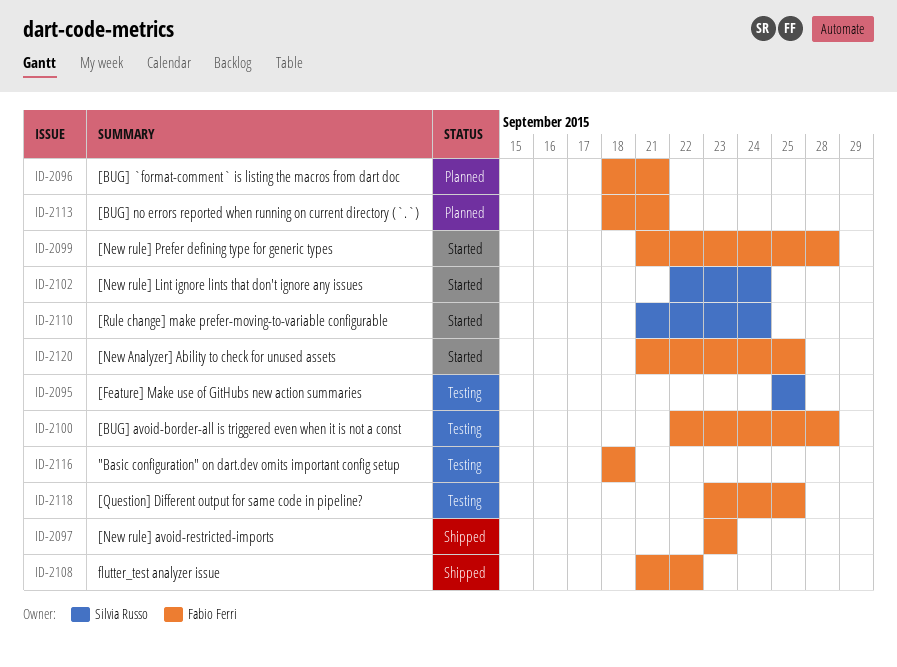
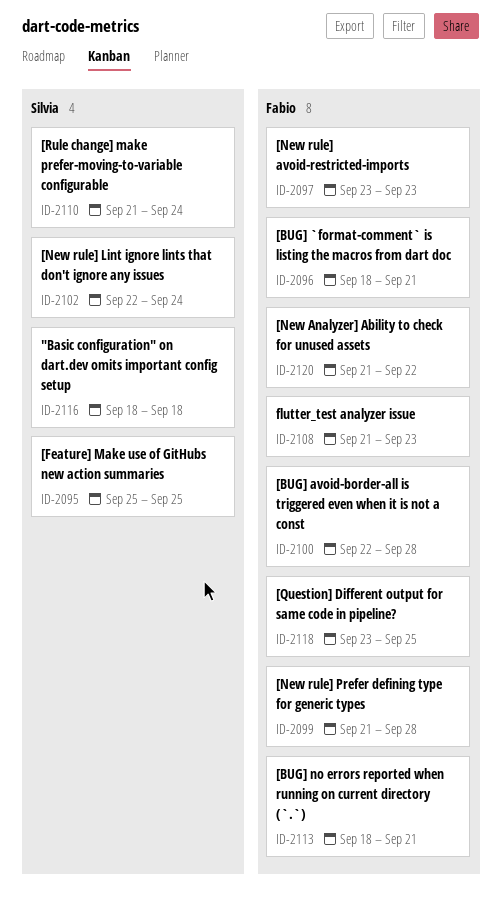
ID-2108, due: Sep 22 -> Sep 23
ID-2116, owner: Fabio Ferri -> Silvia Russo
ID-2120, due: Sep 25 -> Sep 22

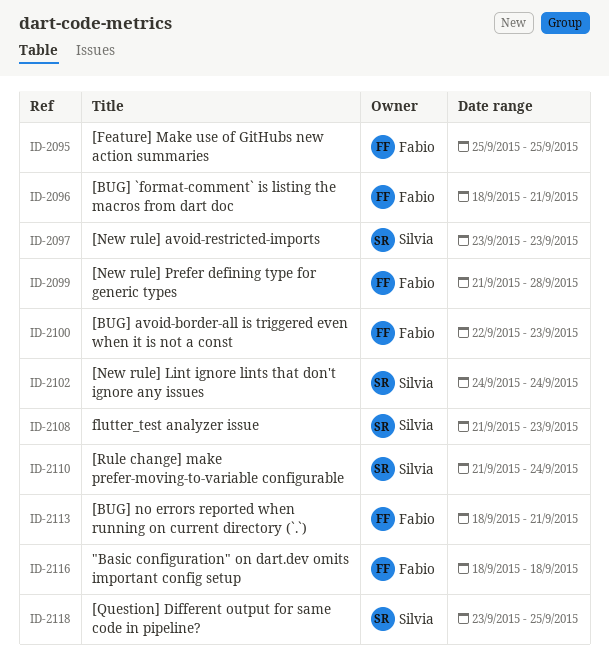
ID-2095, owner: Silvia -> Fabio
ID-2097, owner: Fabio -> Silvia
ID-2100, due: Sep 28 -> Sep 23
ID-2102, start: Sep 22 -> Sep 24
ID-2108, owner: Fabio -> Silvia
ID-2116, owner: Silvia -> Fabio
ID-2118, owner: Fabio -> Silvia
ID-2120: present -> none

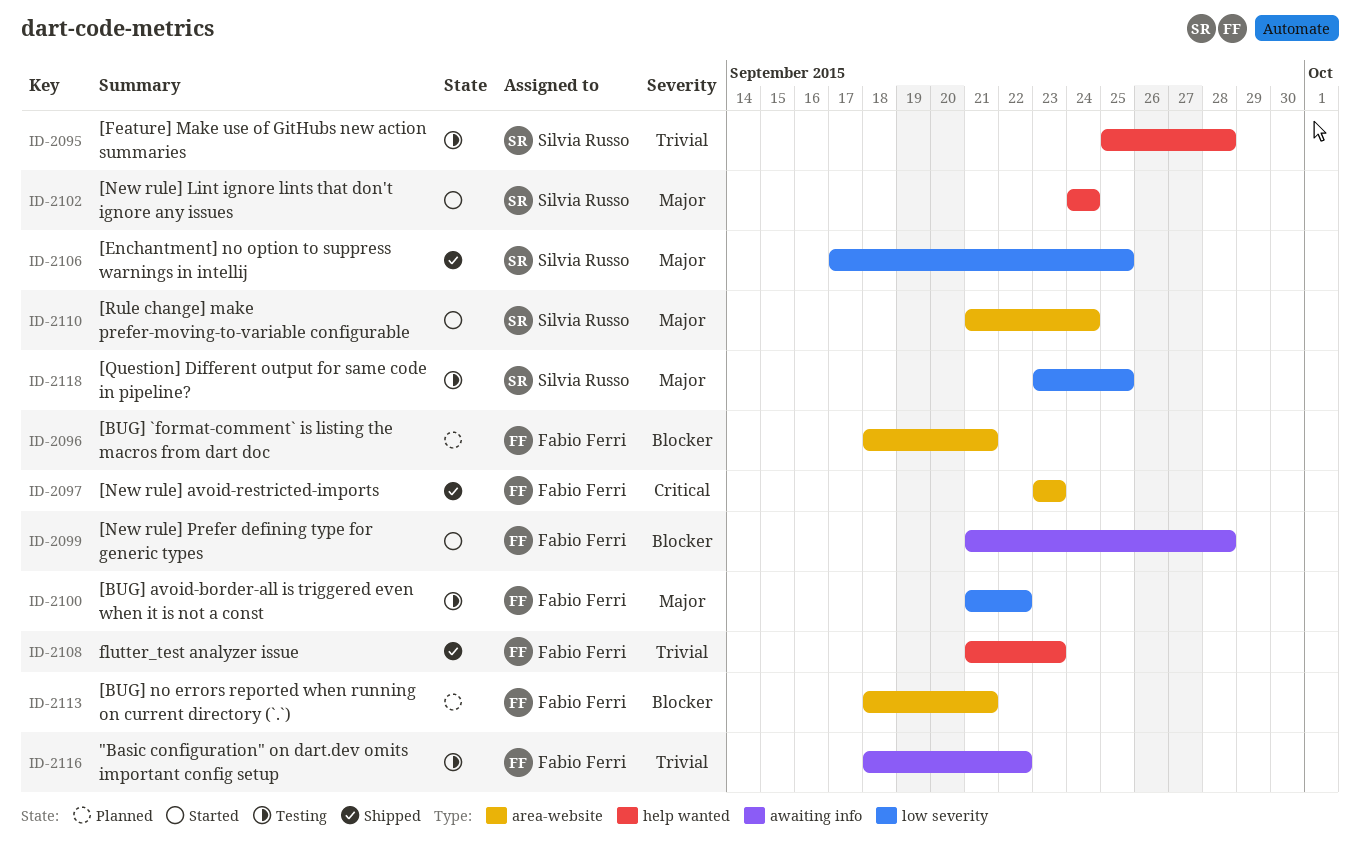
ID-2095, owner: Fabio Ferri -> Silvia Russo
ID-2095, due: Sep 25 -> Sep 28
ID-2097, owner: Silvia Russo -> Fabio Ferri
ID-2100, start: Sep 22 -> Sep 21
ID-2100, due: Sep 23 -> Sep 22
ID-2106: none -> present
ID-2108, owner: Silvia Russo -> Fabio Ferri
ID-2116, due: Sep 18 -> Sep 22

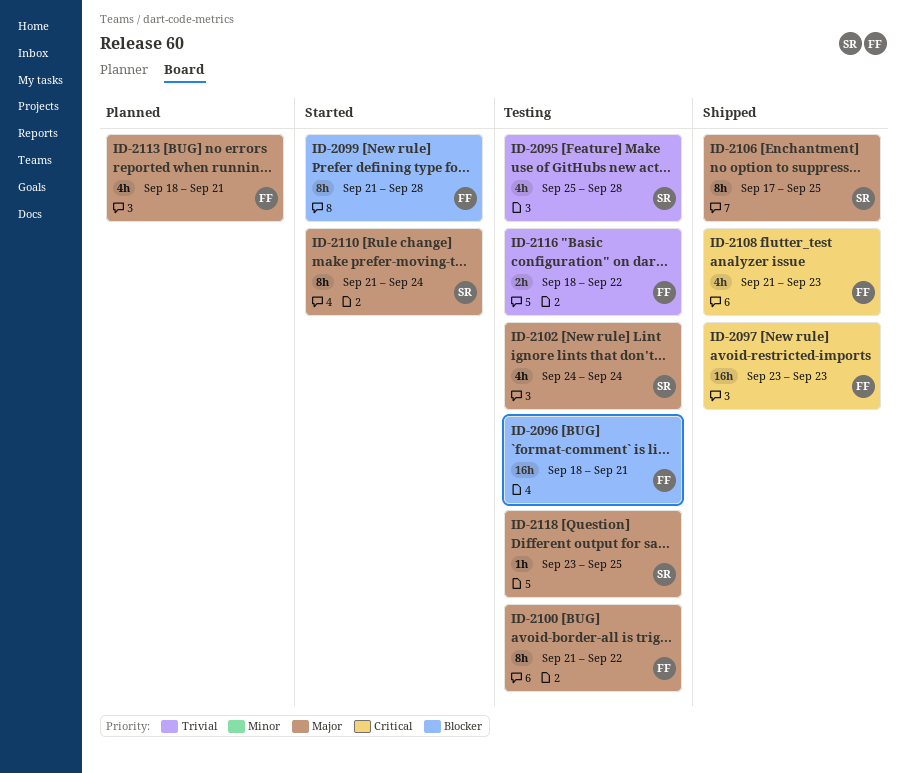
ID-2096, status: Planned -> Testing
ID-2102, status: Started -> Testing
ID-2108, priority: Trivial -> Critical
ID-2113, priority: Blocker -> Major

